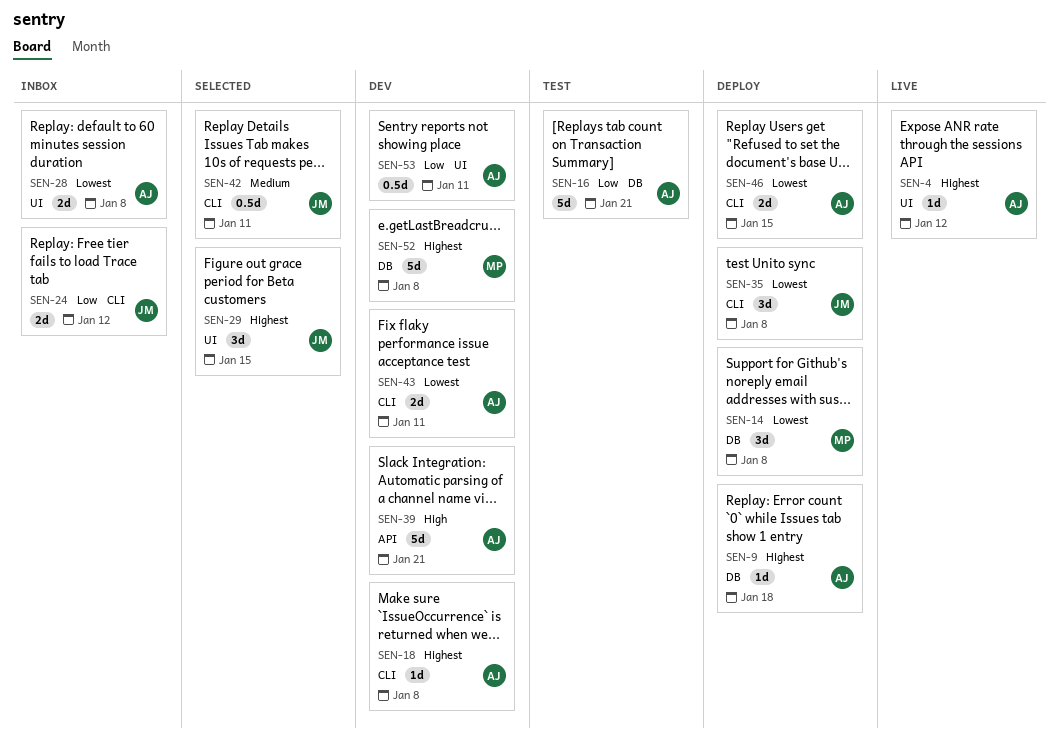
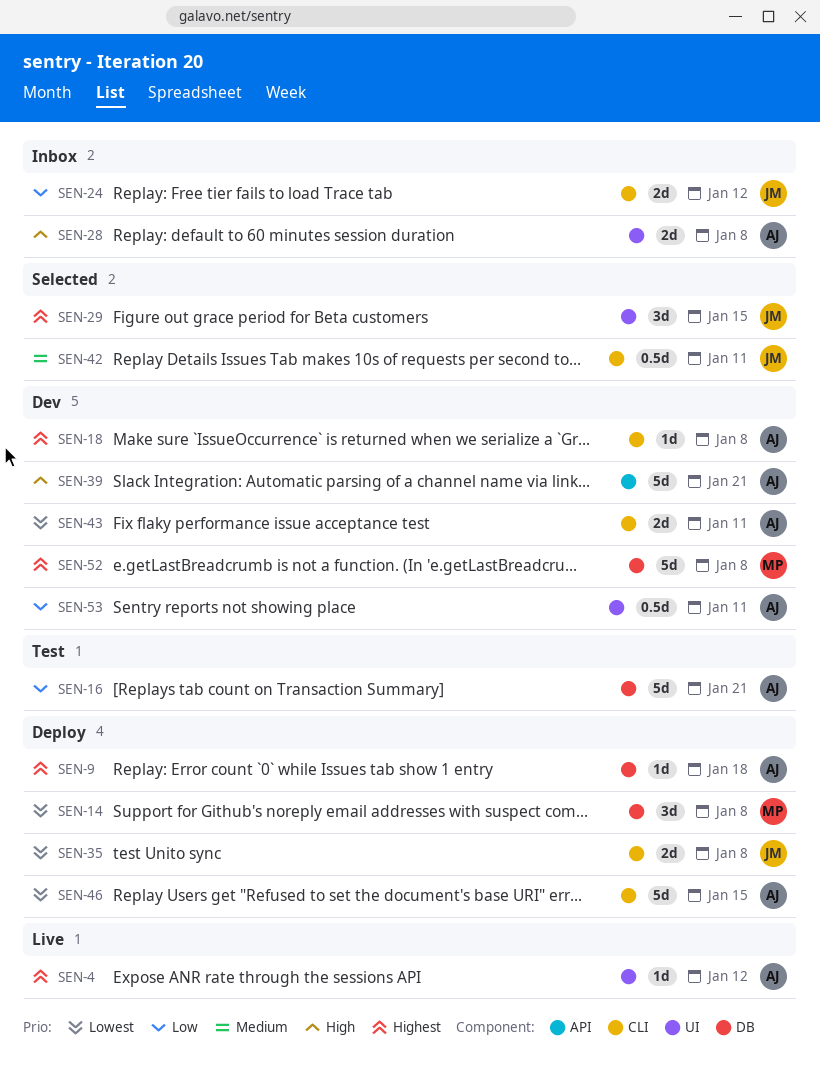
SEN-28, priority: Lowest -> High
SEN-35, estimate: 3d -> 2d
SEN-46, estimate: 2d -> 5d

